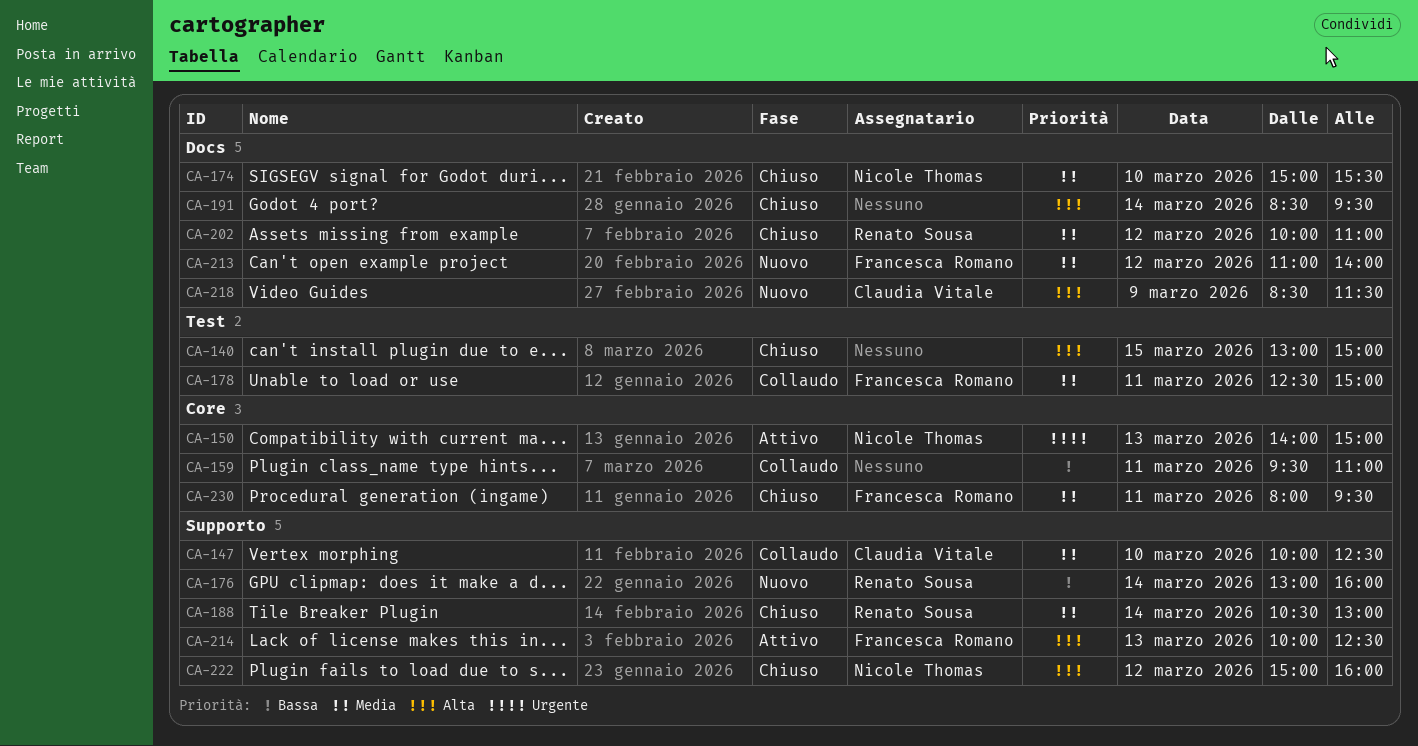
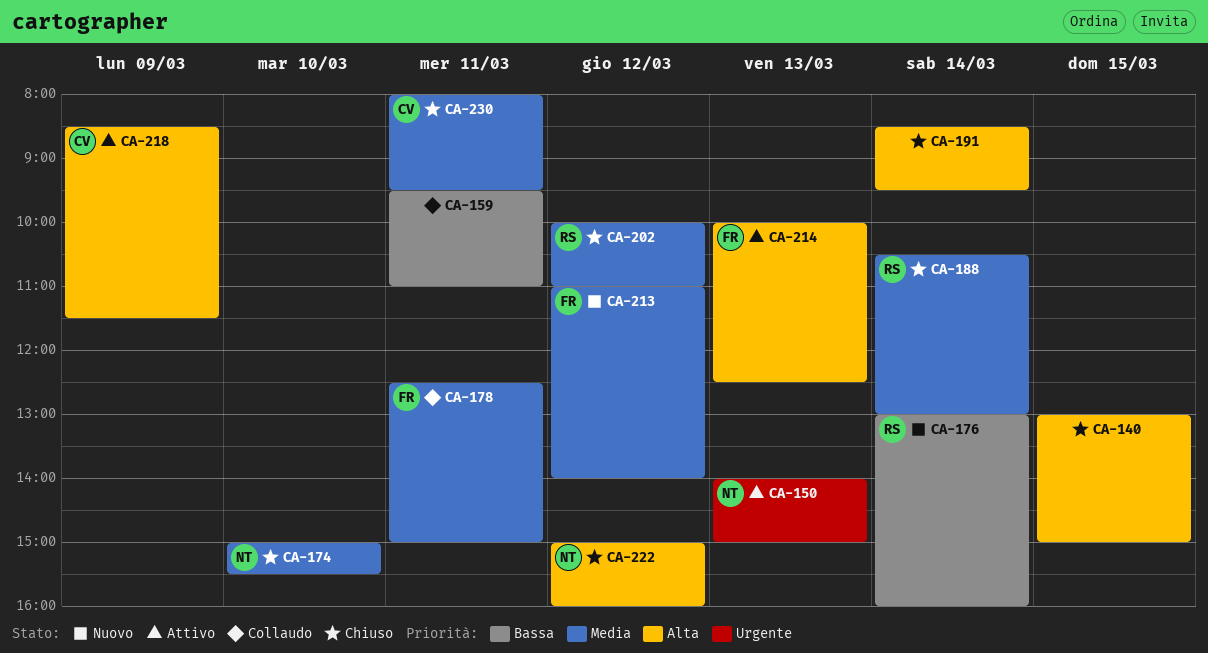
CA-147: present -> none
CA-218, status: Nuovo -> Attivo
CA-230, owner: Francesca Romano -> Claudia Vitale

